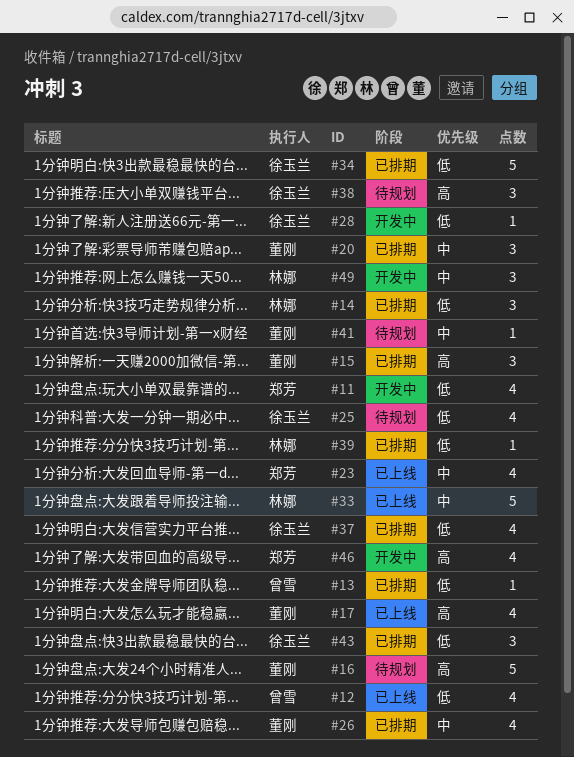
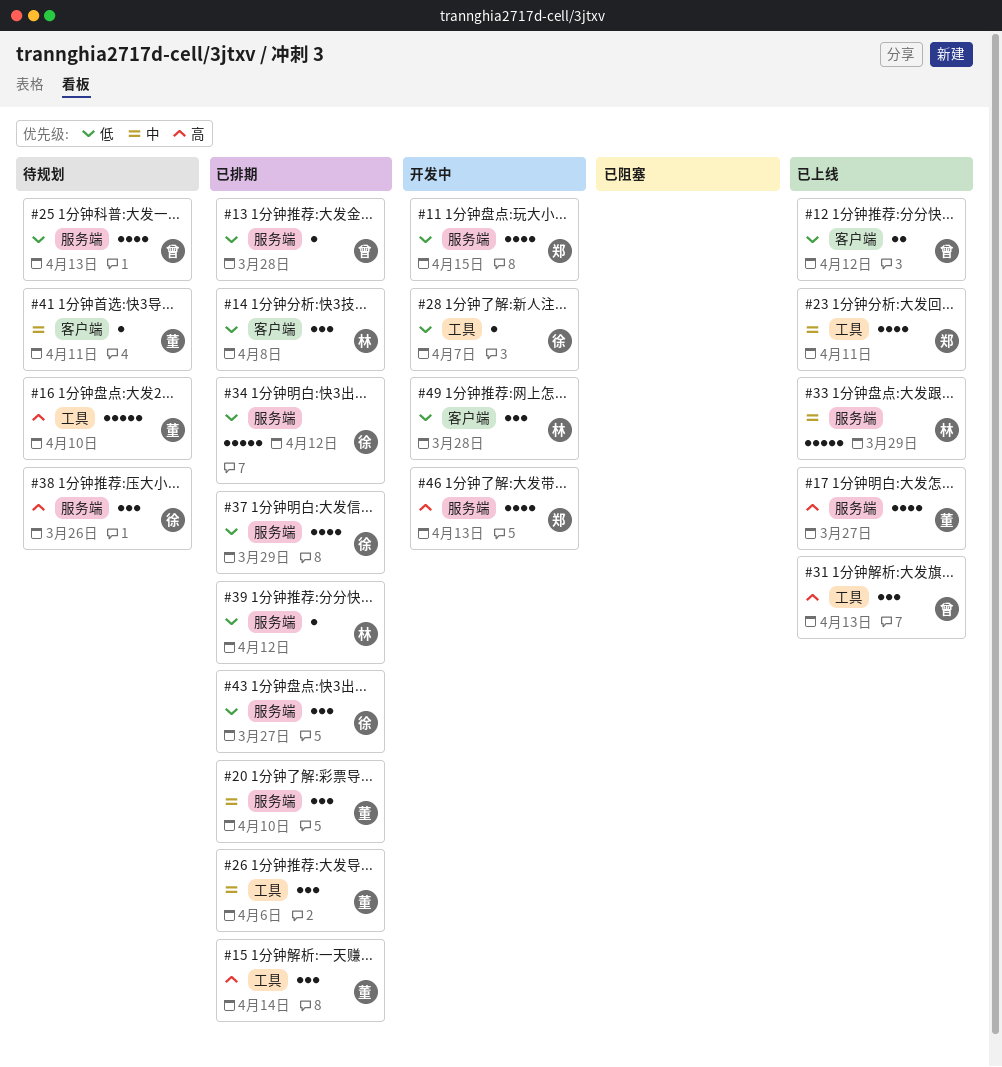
#12, estimate: 4 -> 2
#25, owner: 徐玉兰 -> 曾雪
#26, estimate: 4 -> 3
#31: none -> present
#49, priority: 中 -> 低

